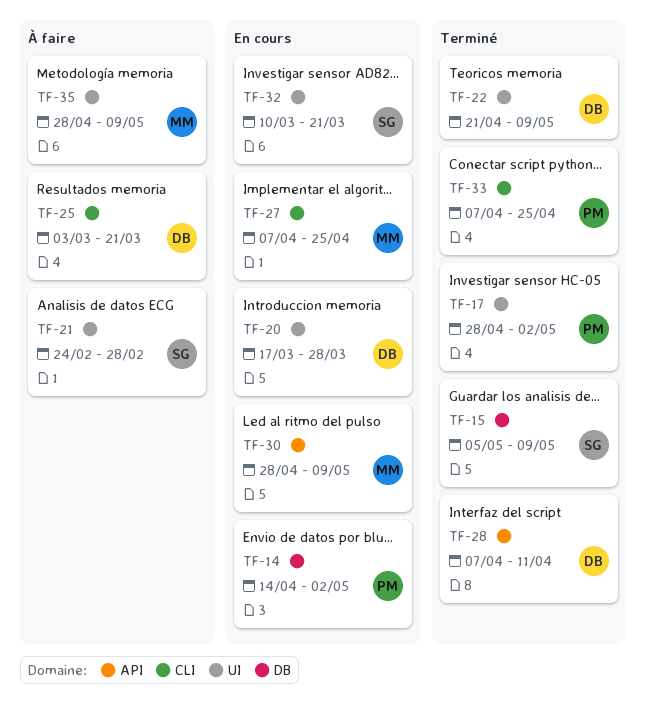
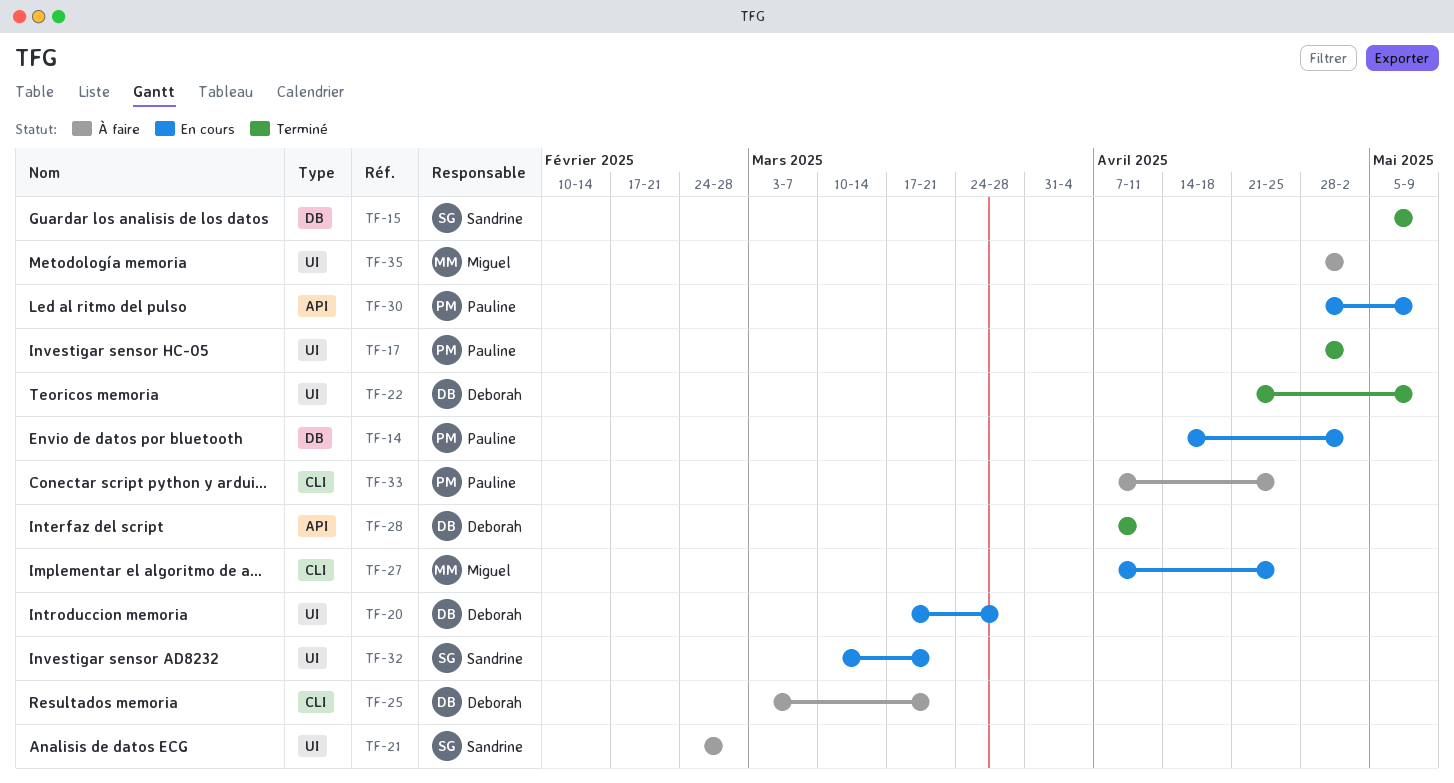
TF-30, owner: Miguel -> Pauline
TF-33, status: Terminé -> À faire
TF-35, due: May 9 -> May 2

